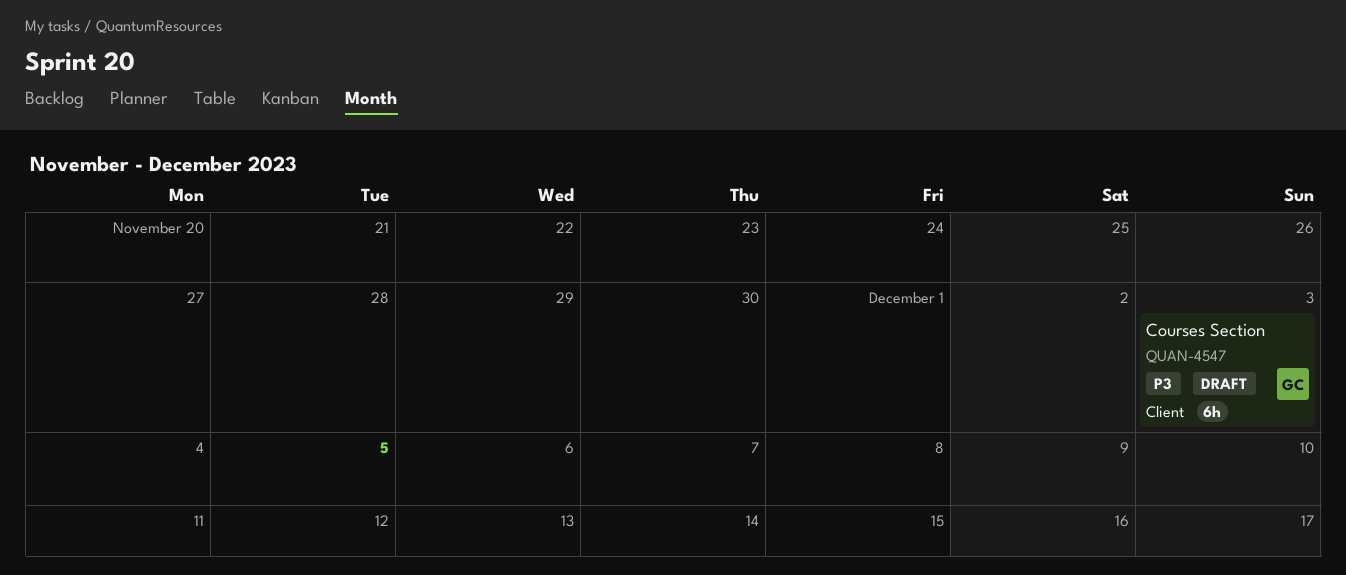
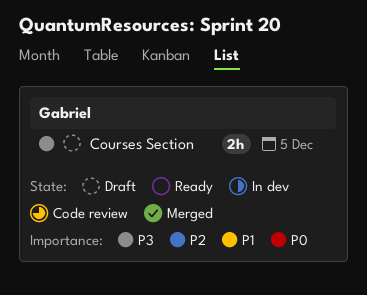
Courses Section, estimate: 6h -> 2h
Courses Section, due: Dec 3 -> Dec 5

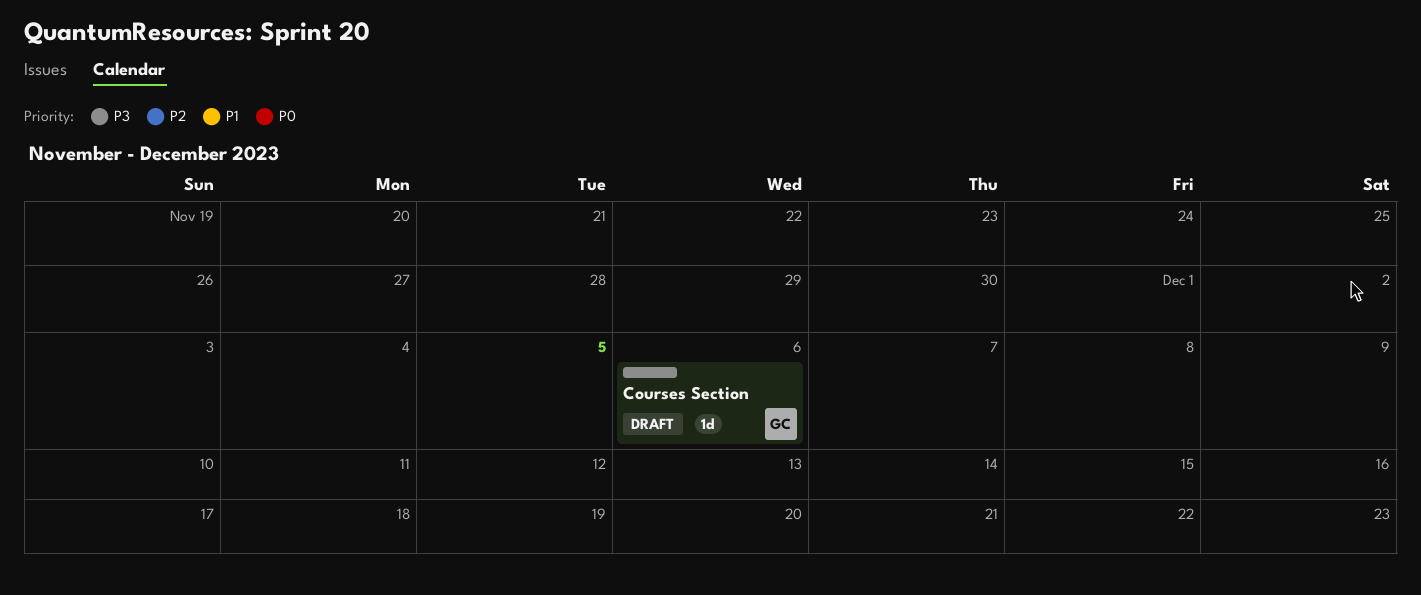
Courses Section, estimate: 2h -> 1d
Courses Section, due: Dec 5 -> Dec 6

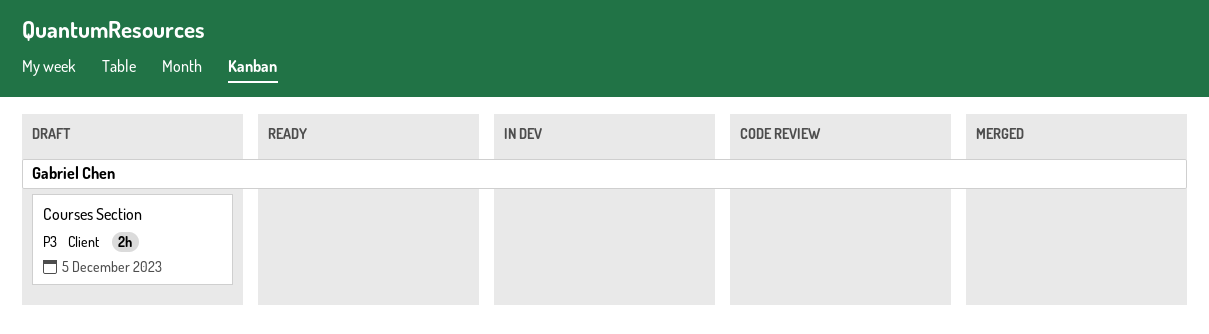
Courses Section, estimate: 1d -> 2h
Courses Section, due: Dec 6 -> Dec 5

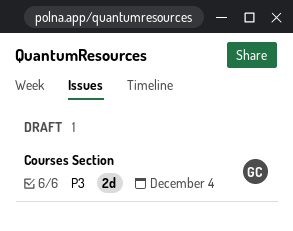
Courses Section, estimate: 2h -> 2d
Courses Section, due: Dec 5 -> Dec 4

